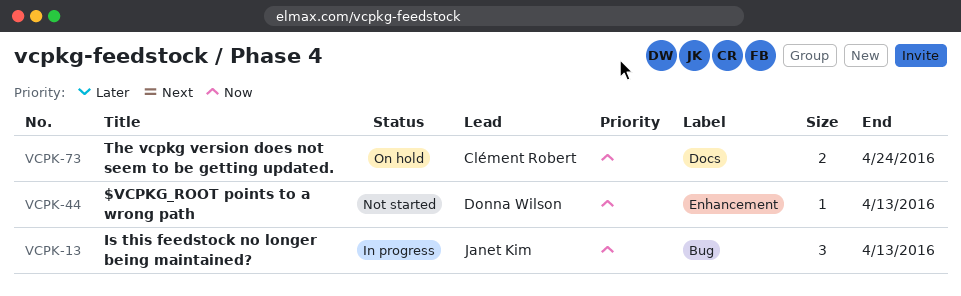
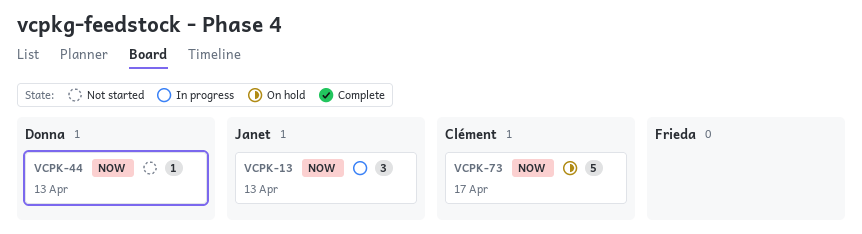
VCPK-73, estimate: 2 -> 5
VCPK-73, due: Apr 24 -> Apr 17

